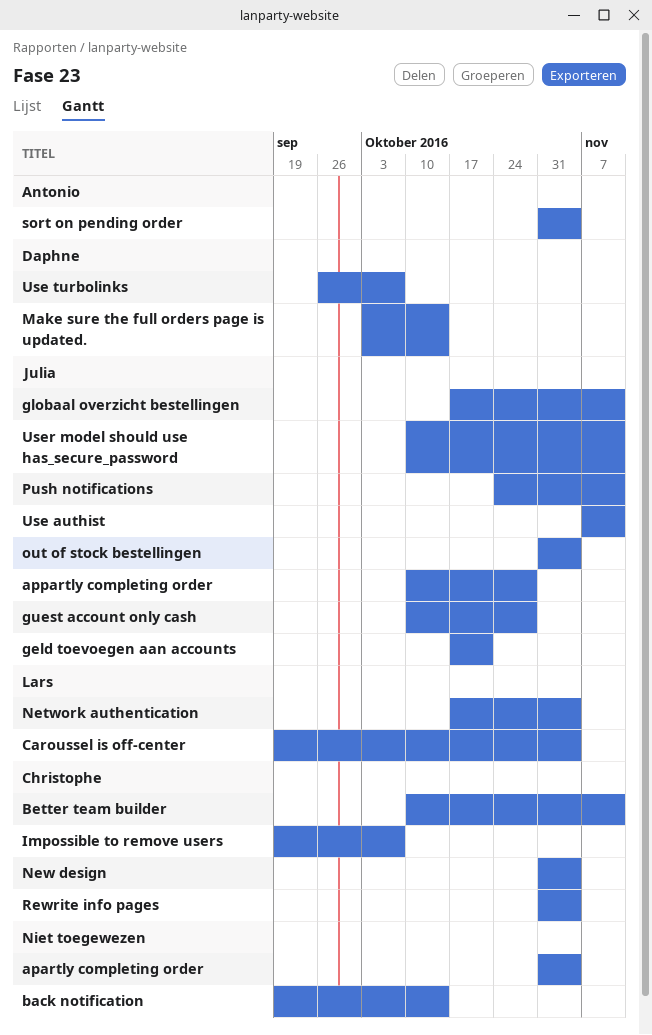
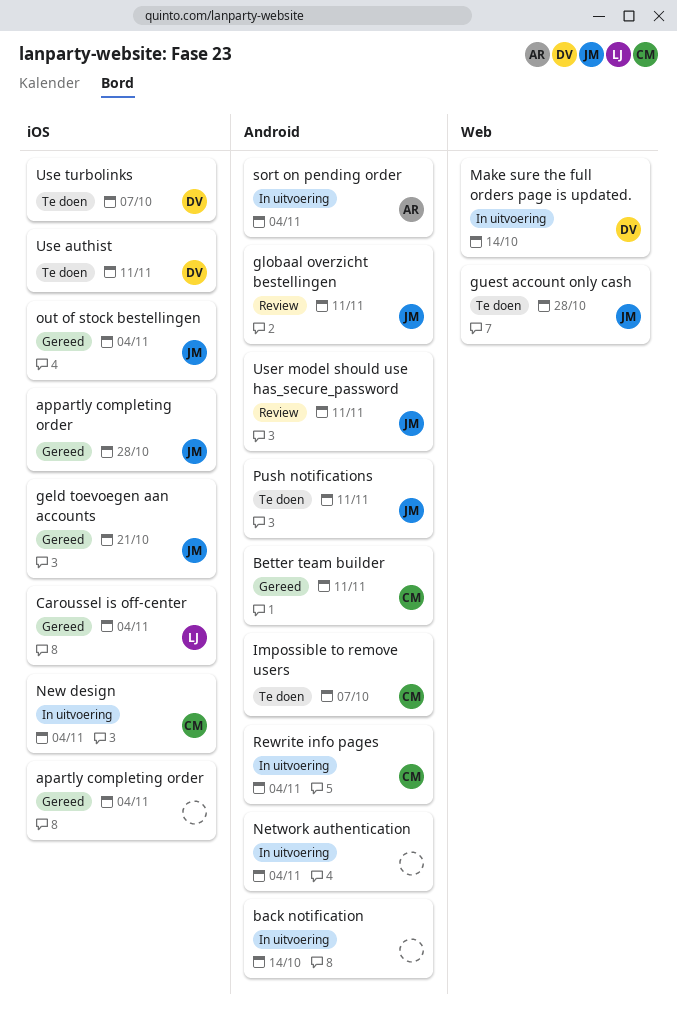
Network authentication, owner: Lars -> none
Use authist, owner: Julia -> Daphne

